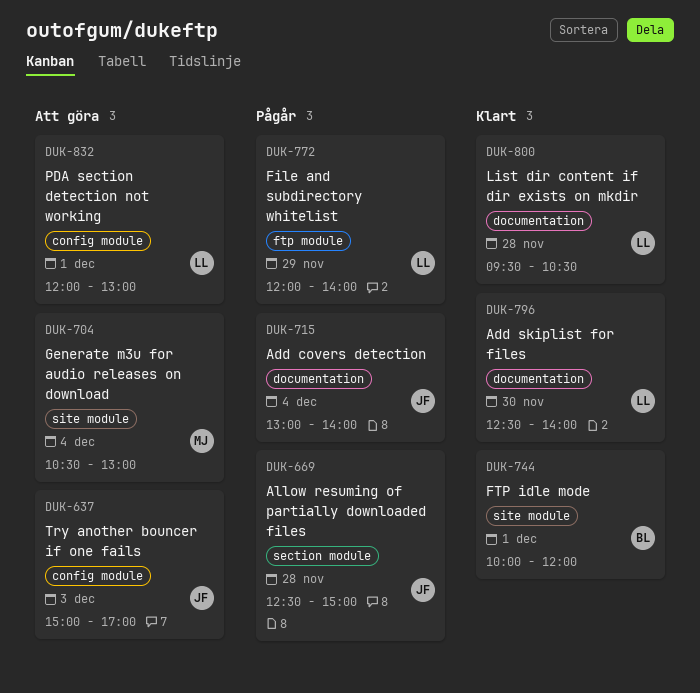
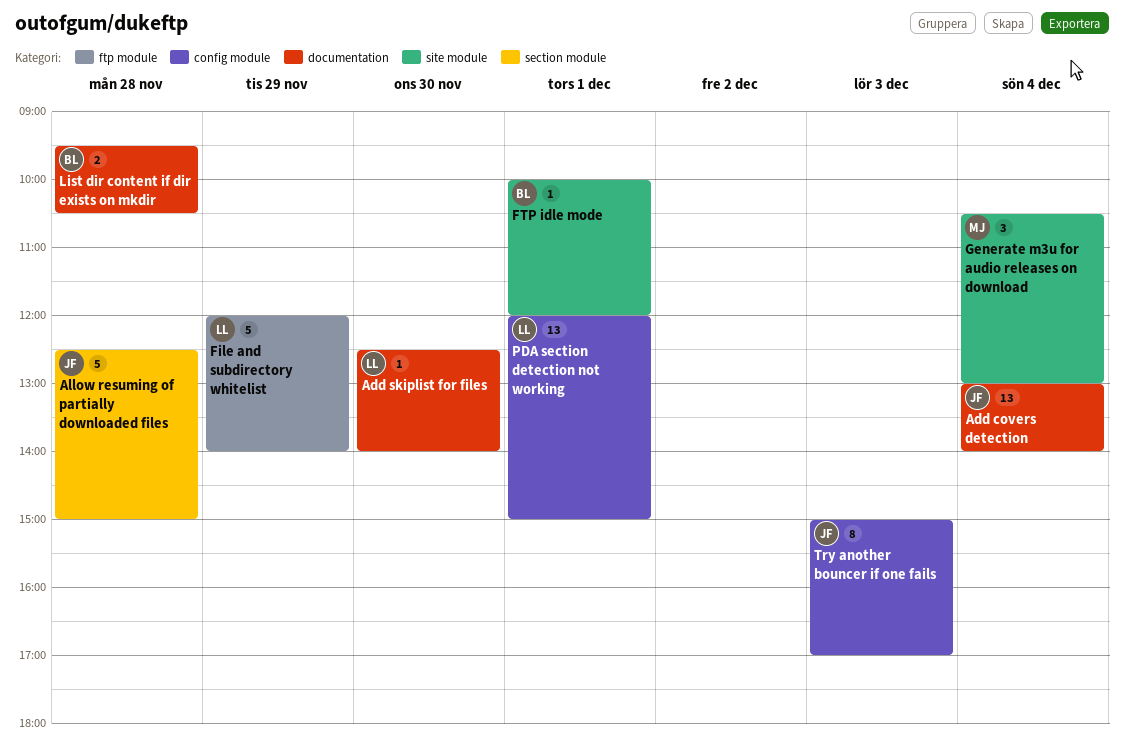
List dir content if dir exists on mkdir, owner: LL -> BL
PDA section detection not working, ends: 13:00 -> 15:00

